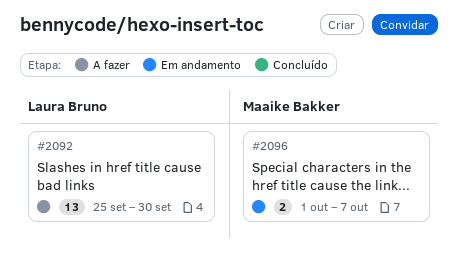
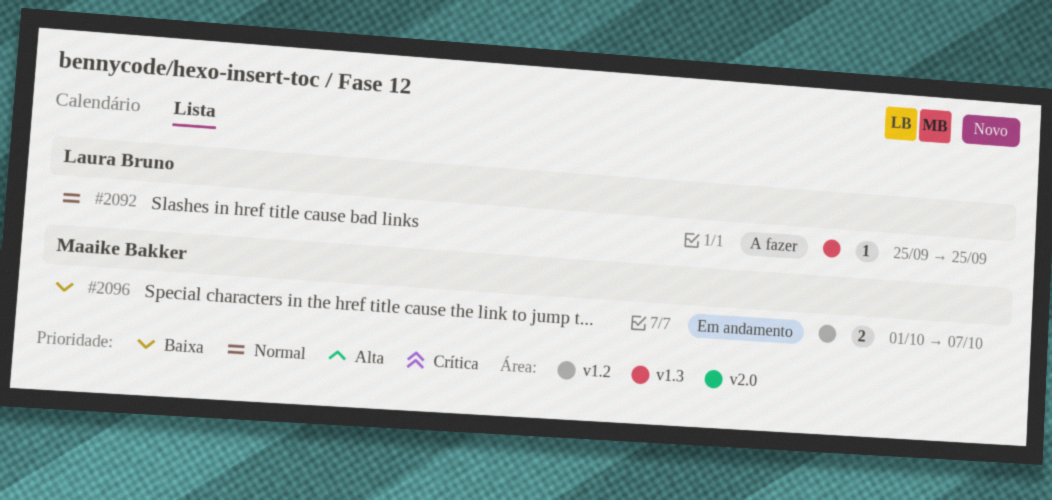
#2092, estimate: 13 -> 1
#2092, due: Sep 30 -> Sep 25

